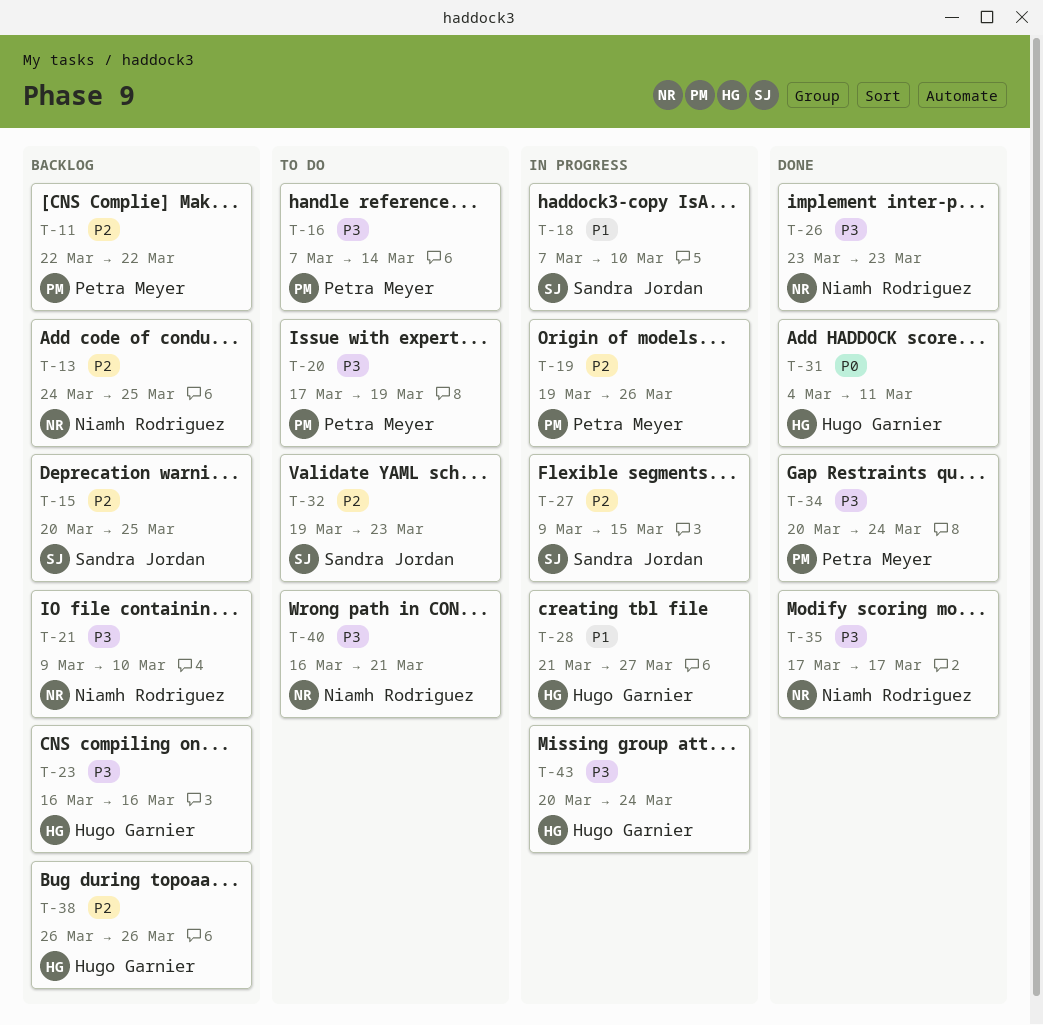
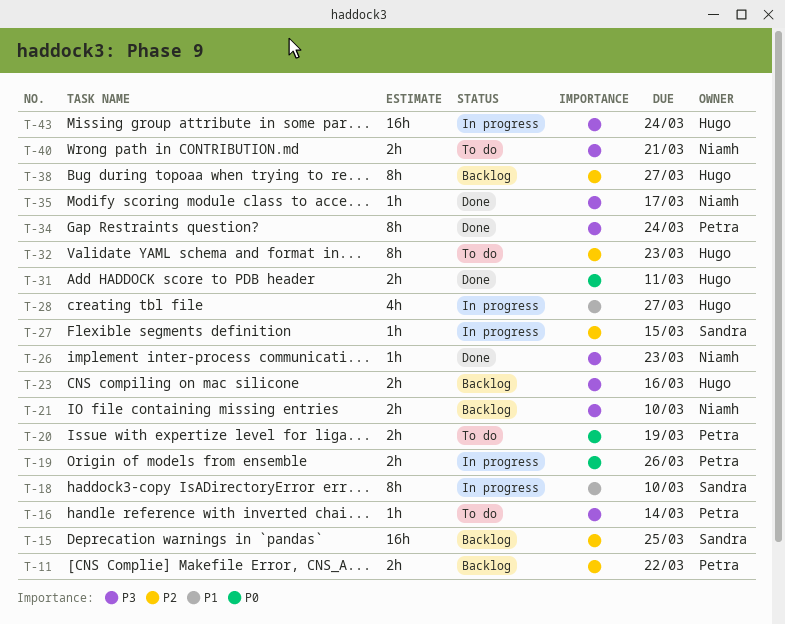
T-13: present -> none
T-19, priority: P2 -> P0
T-20, priority: P3 -> P0
T-32, owner: Sandra Jordan -> Hugo Garnier
T-38, due: Mar 26 -> Mar 27

